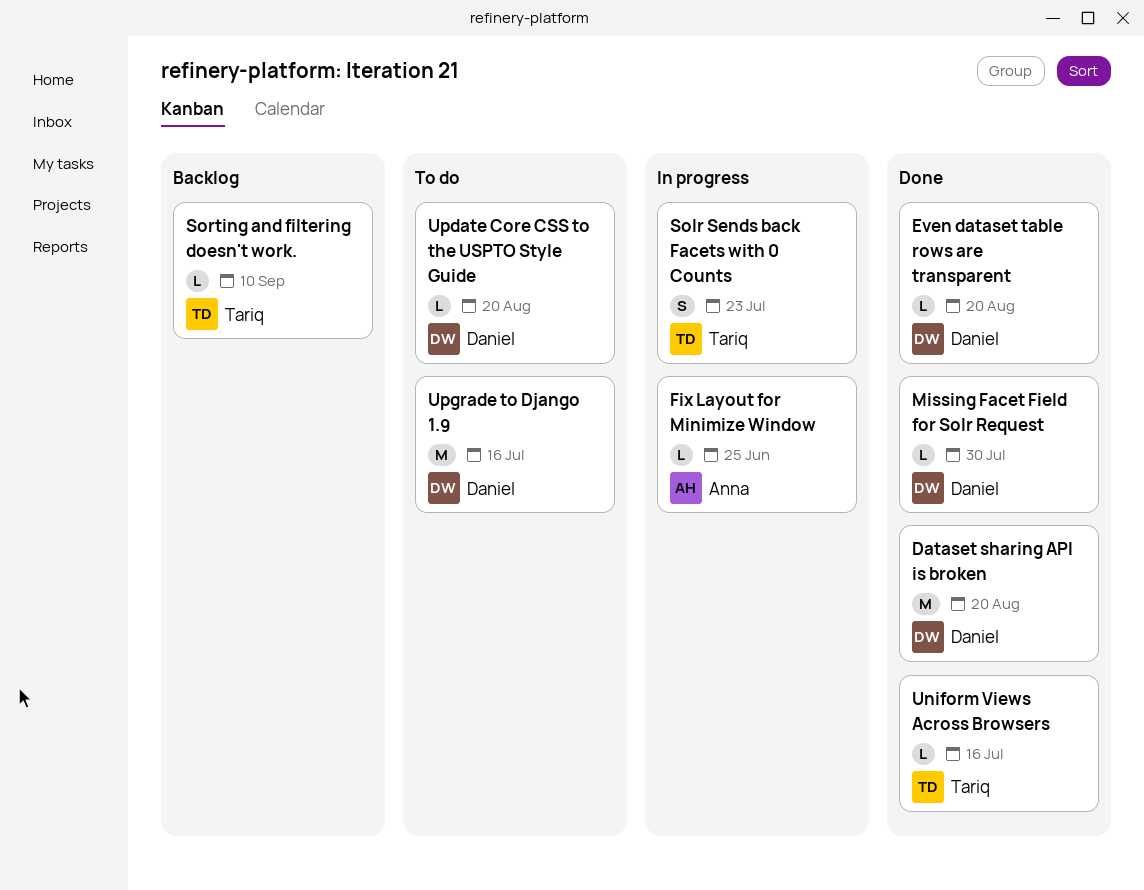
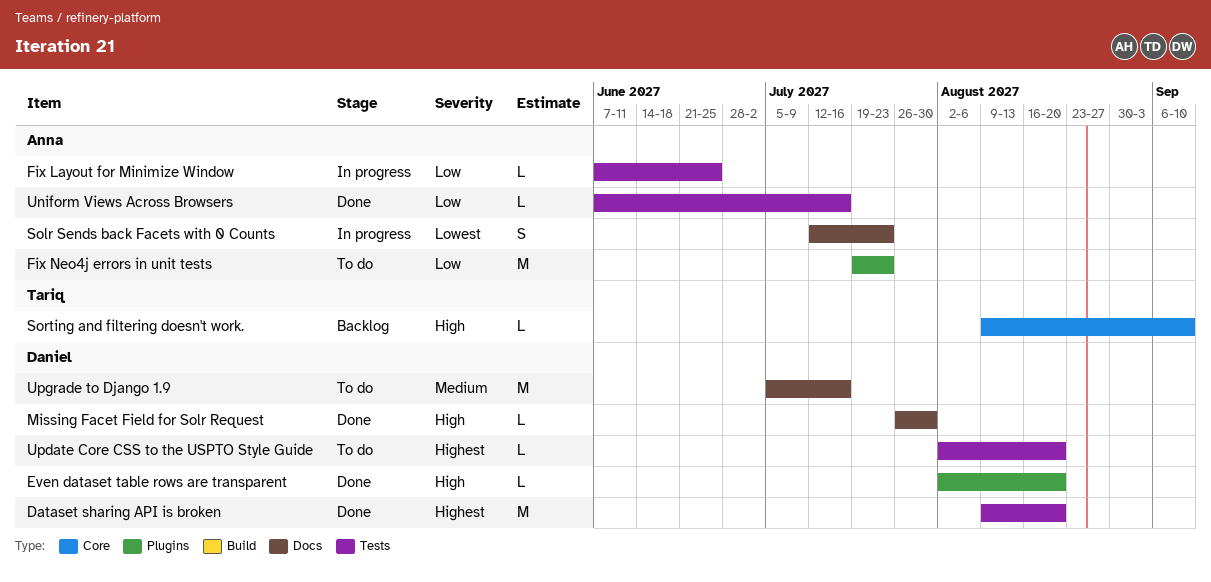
Fix Neo4j errors in unit tests: none -> present
Solr Sends back Facets with 0 Counts, owner: Tariq -> Anna
Uniform Views Across Browsers, owner: Tariq -> Anna

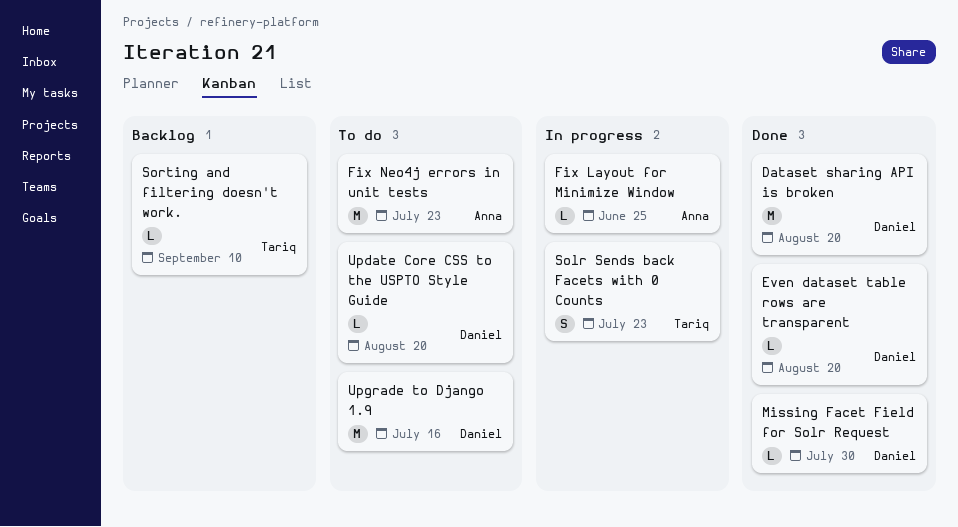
Solr Sends back Facets with 0 Counts, owner: Anna -> Tariq
Uniform Views Across Browsers: present -> none

